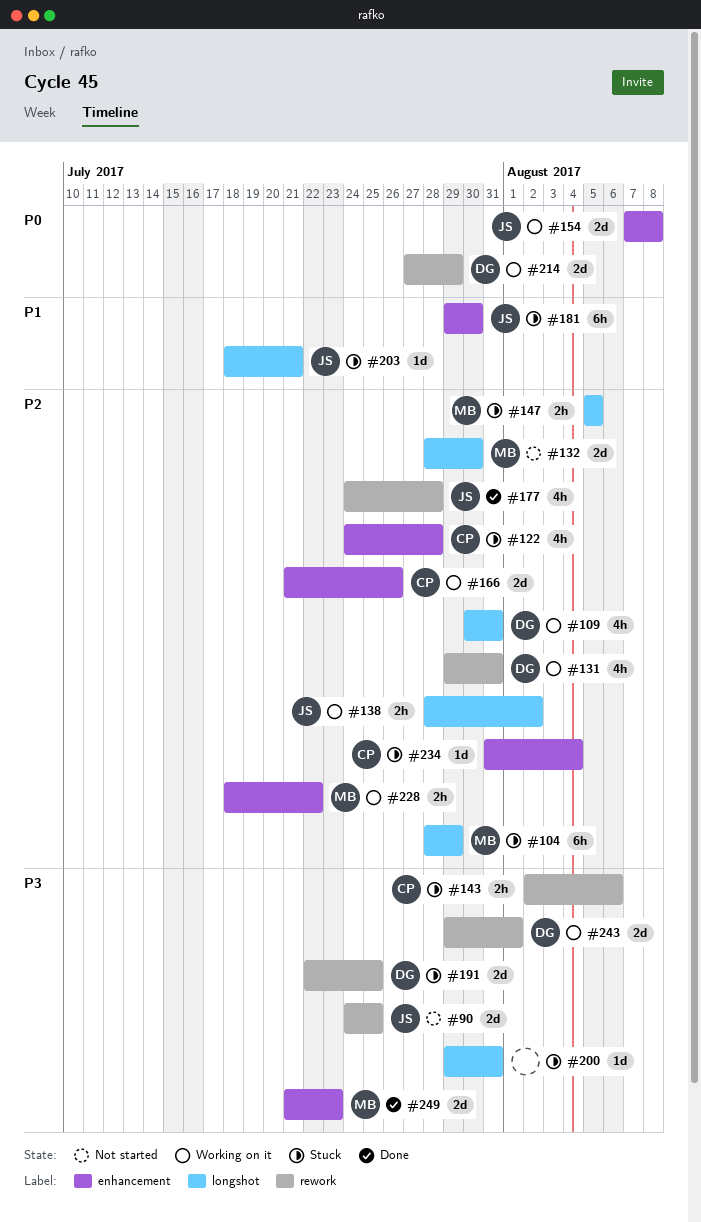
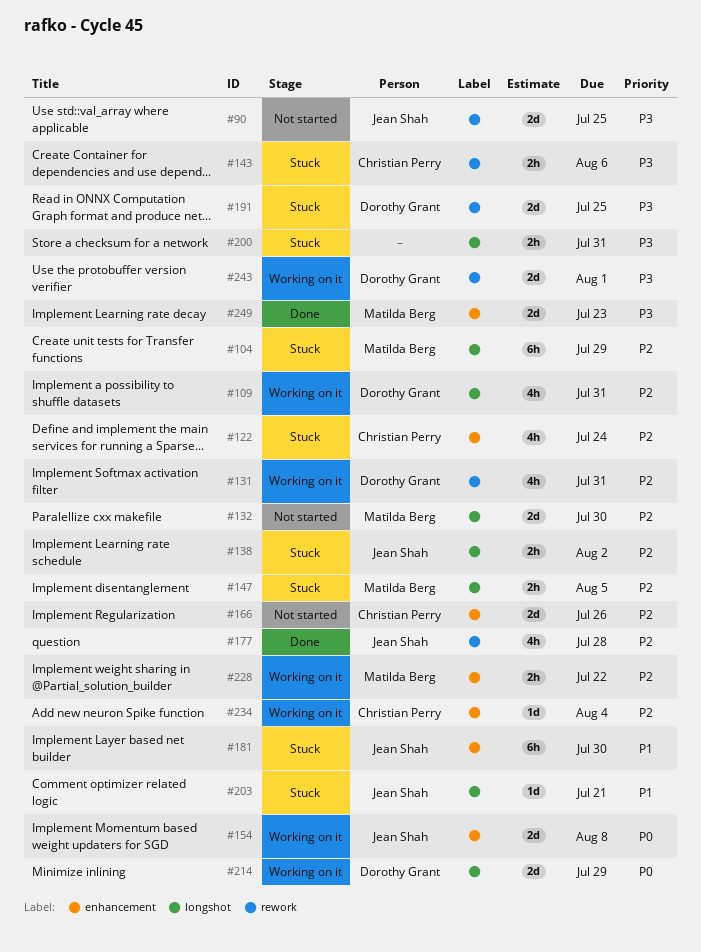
#122, due: Jul 28 -> Jul 24
#138, status: Working on it -> Stuck
#166, status: Working on it -> Not started
#200, estimate: 1d -> 2h
#214, label: rework -> longshot
#234, status: Stuck -> Working on it

